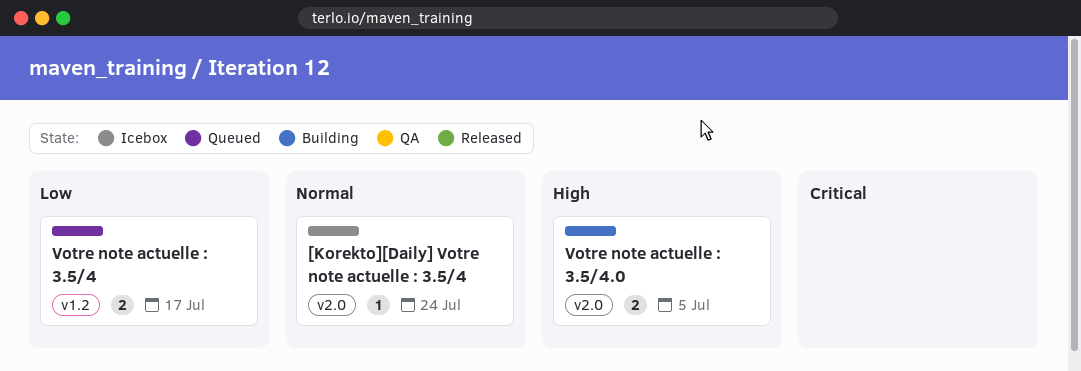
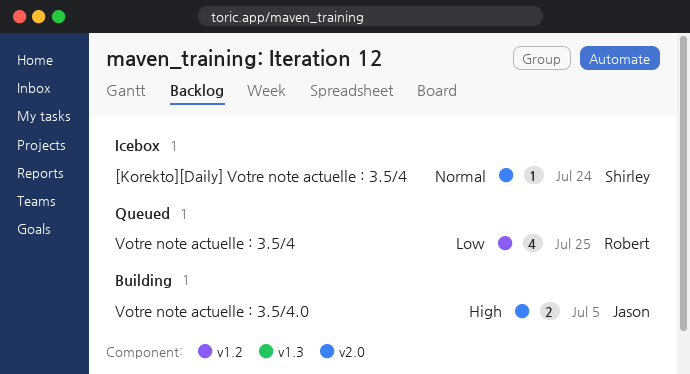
Votre note actuelle : 3.5/4, estimate: 2 -> 4
Votre note actuelle : 3.5/4, due: Jul 17 -> Jul 25

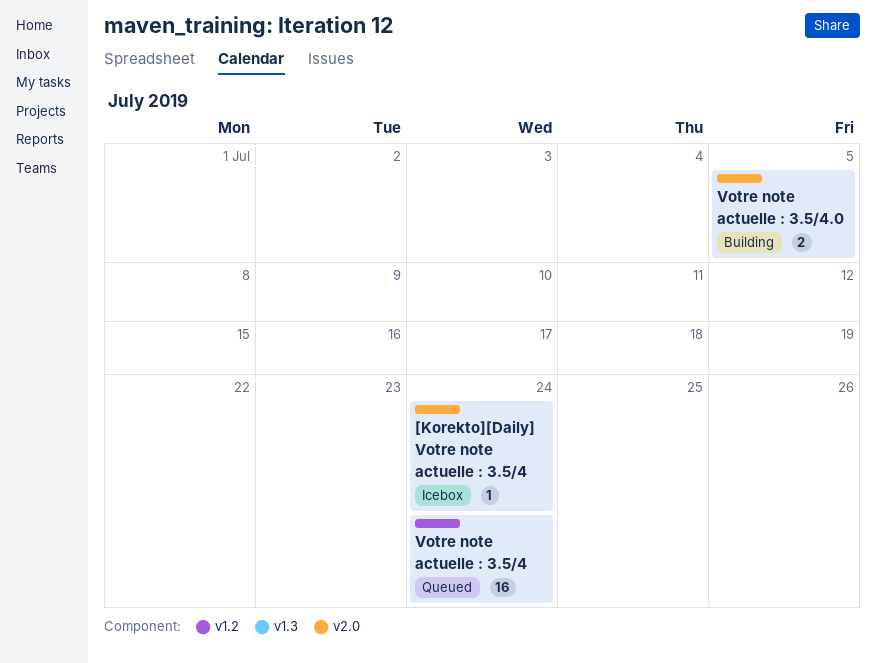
Votre note actuelle : 3.5/4, estimate: 4 -> 16
Votre note actuelle : 3.5/4, due: Jul 25 -> Jul 24

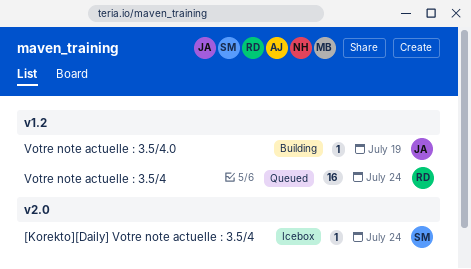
Votre note actuelle : 3.5/4.0, label: v2.0 -> v1.2
Votre note actuelle : 3.5/4.0, estimate: 2 -> 1
Votre note actuelle : 3.5/4.0, due: Jul 5 -> Jul 19

